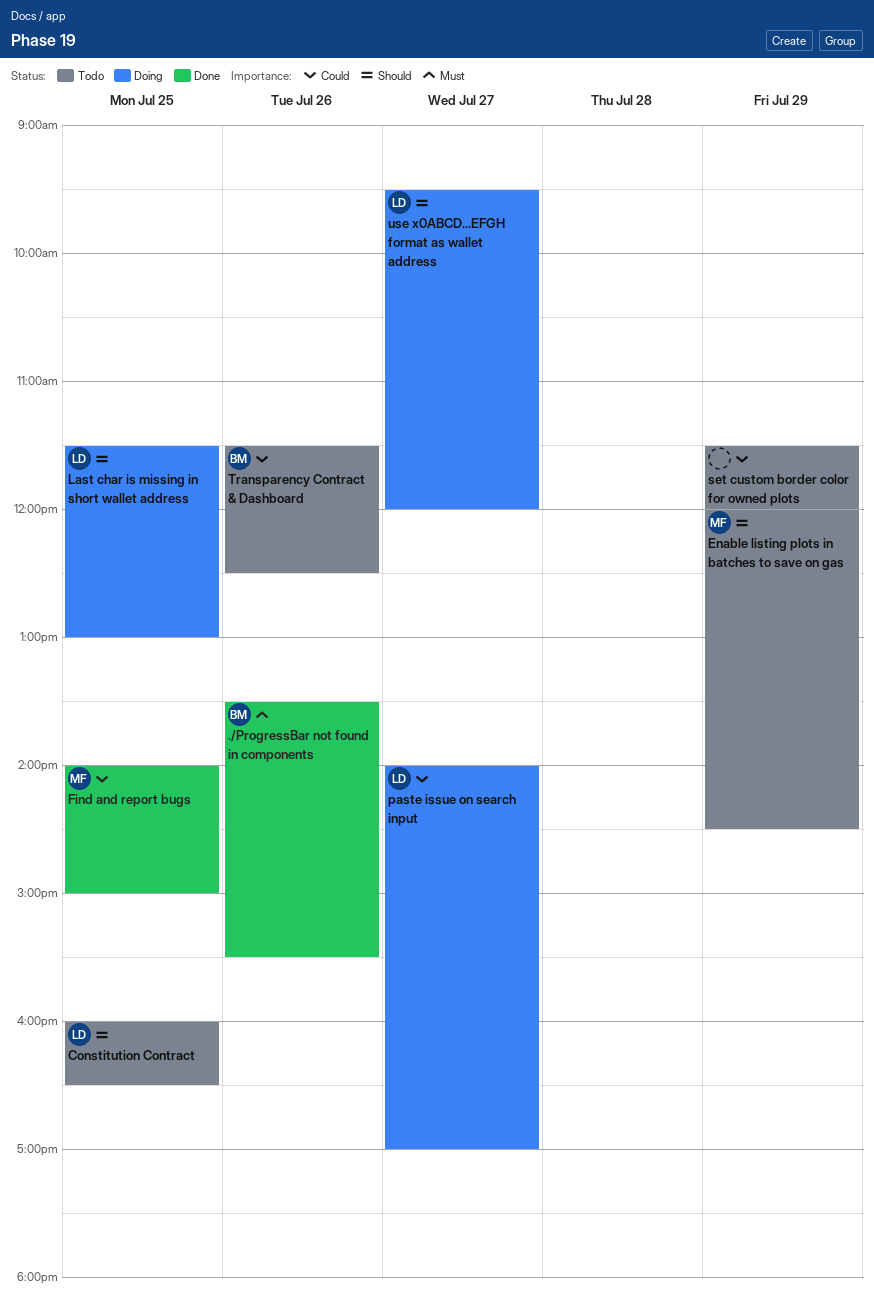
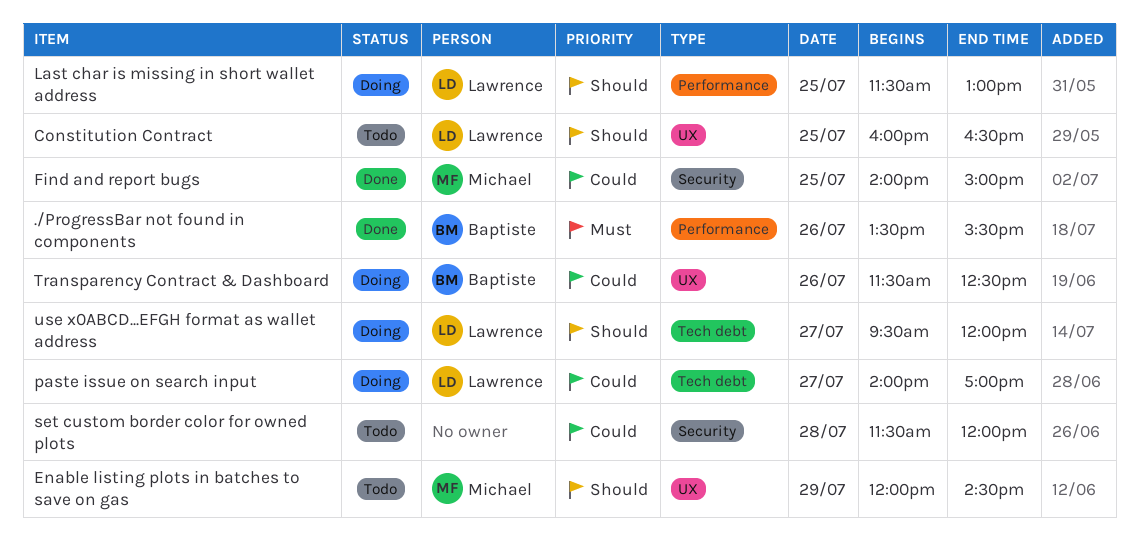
set custom border color for owned plots, day: Jul 29 -> Jul 28
Transparency Contract & Dashboard, status: Todo -> Doing

